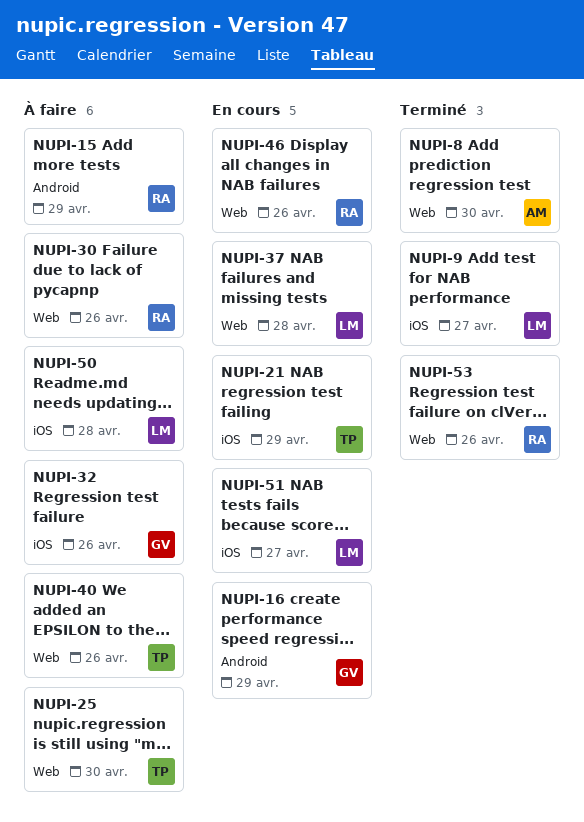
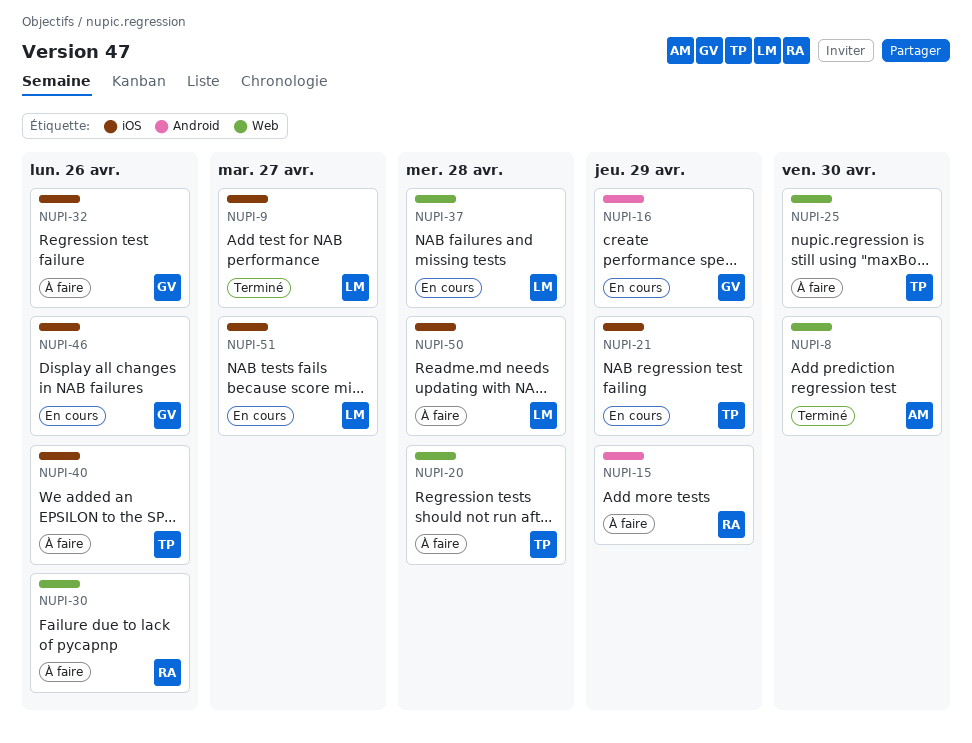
NUPI-20: none -> present
NUPI-40, label: Web -> iOS
NUPI-46, owner: RA -> GV
NUPI-46, label: Web -> iOS
NUPI-53: present -> none

